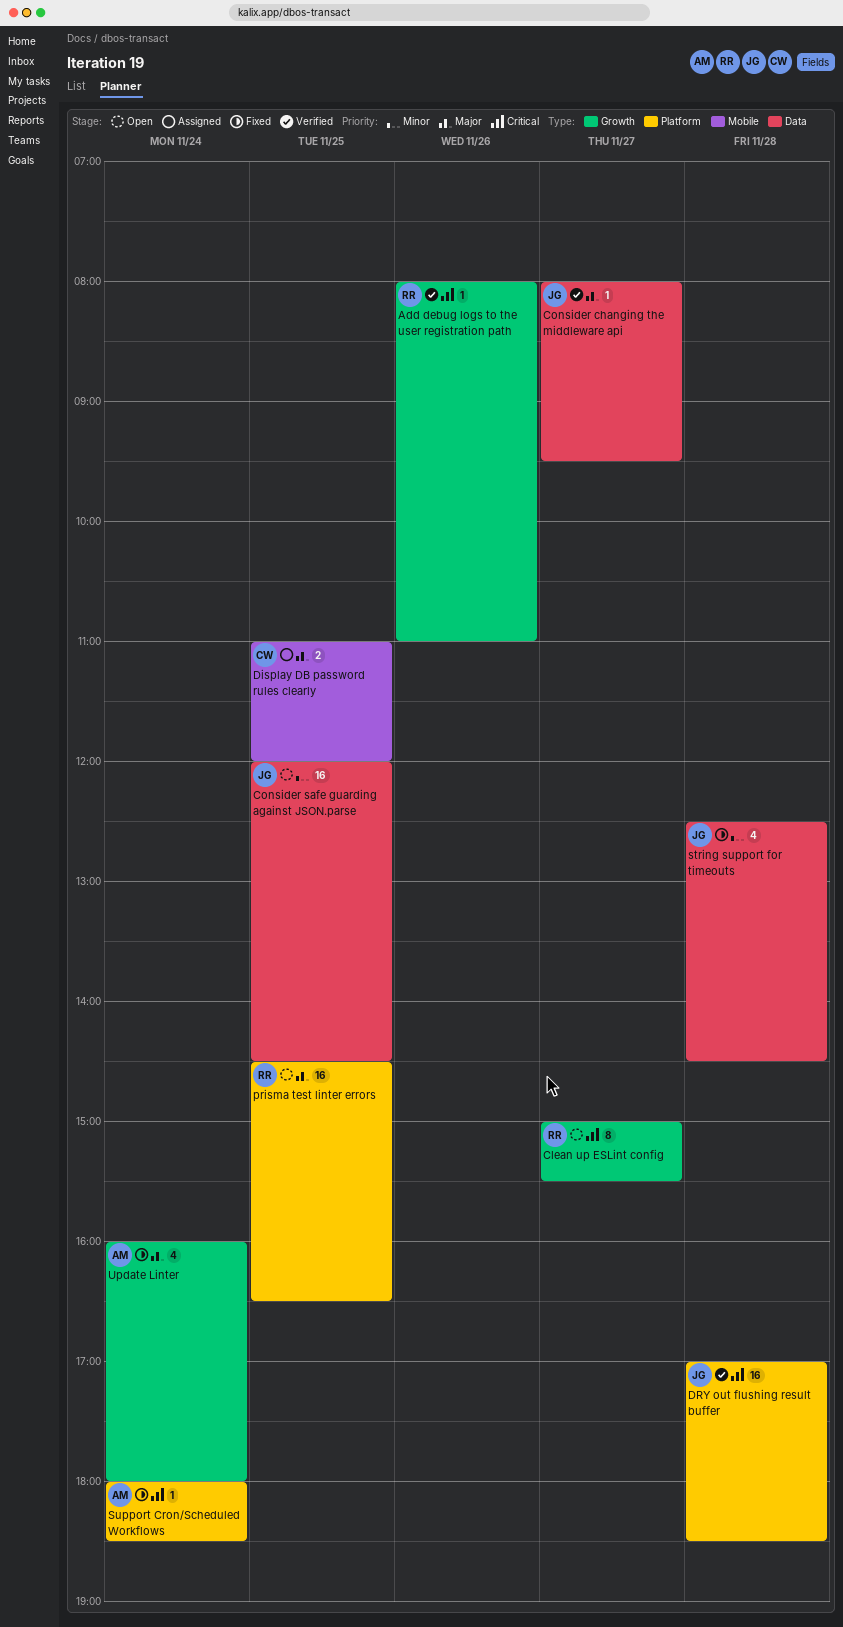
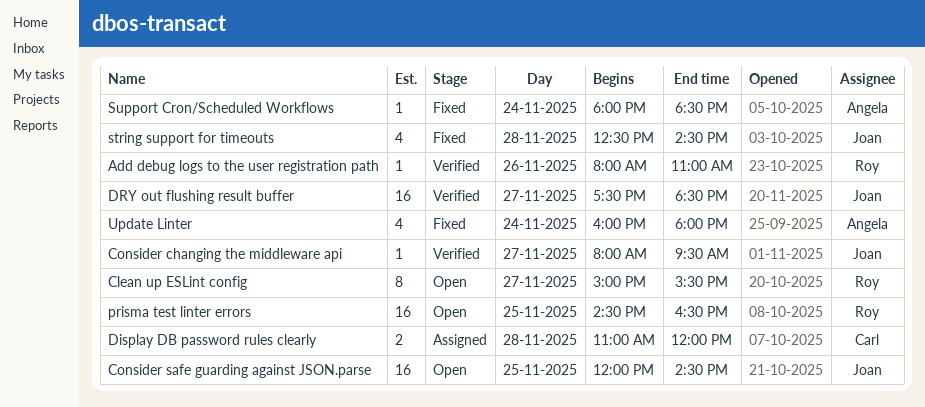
Display DB password rules clearly, day: Nov 25 -> Nov 28
DRY out flushing result buffer, day: Nov 28 -> Nov 27
DRY out flushing result buffer, begins: 17:00 -> 17:30

